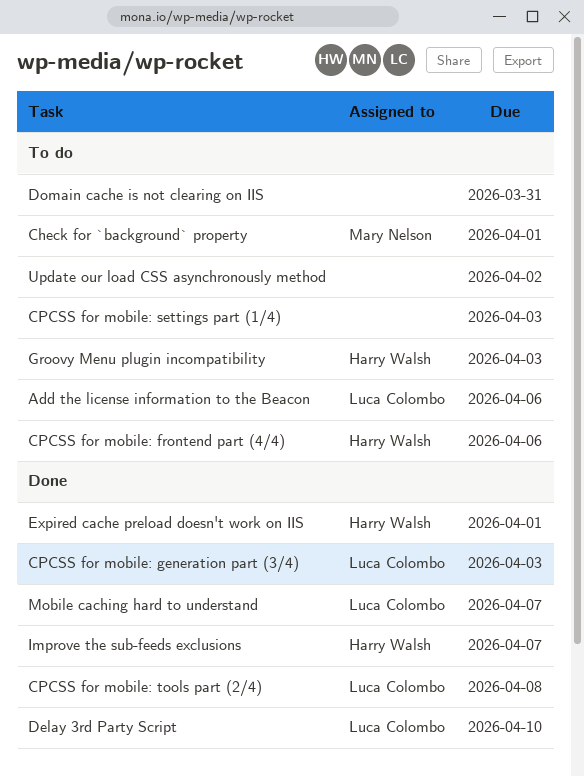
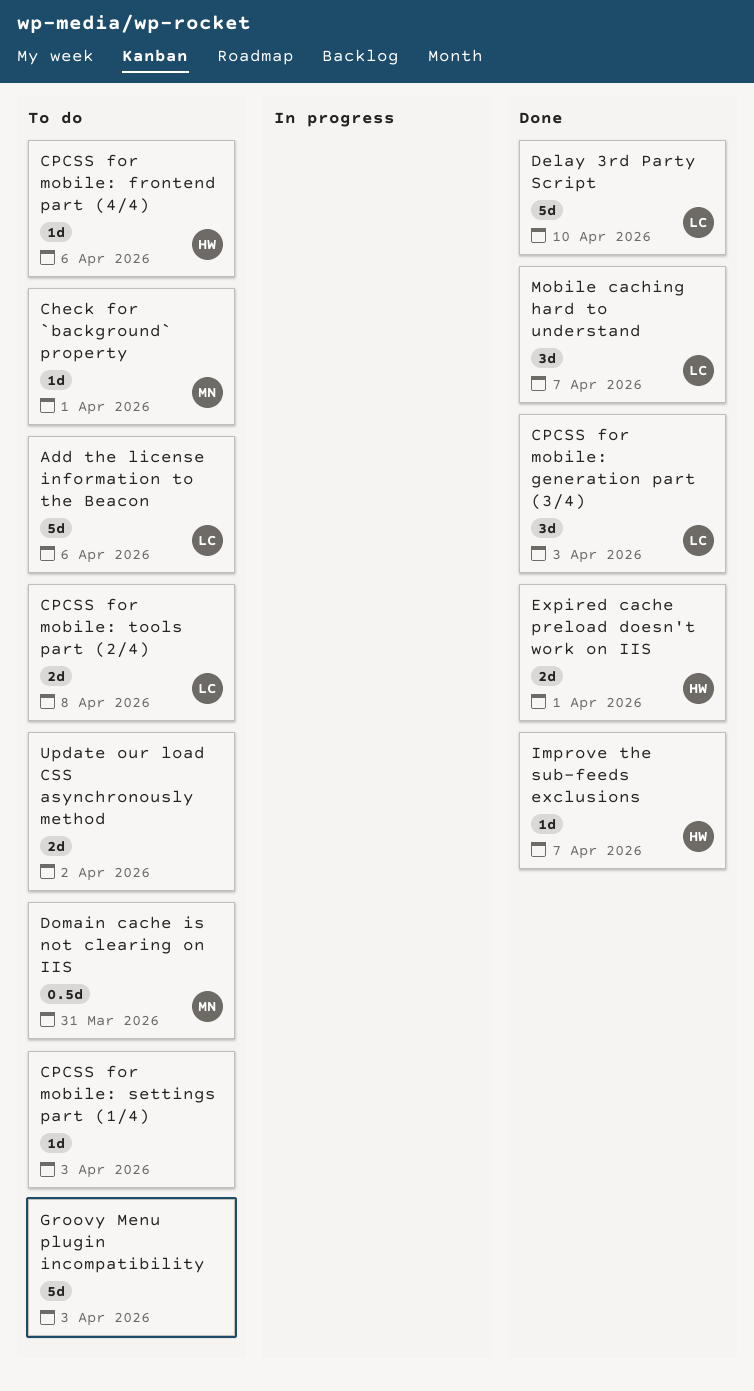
CPCSS for mobile: tools part (2/4), status: Done -> To do
Domain cache is not clearing on IIS, owner: none -> Mary Nelson
Groovy Menu plugin incompatibility, owner: Harry Walsh -> none

